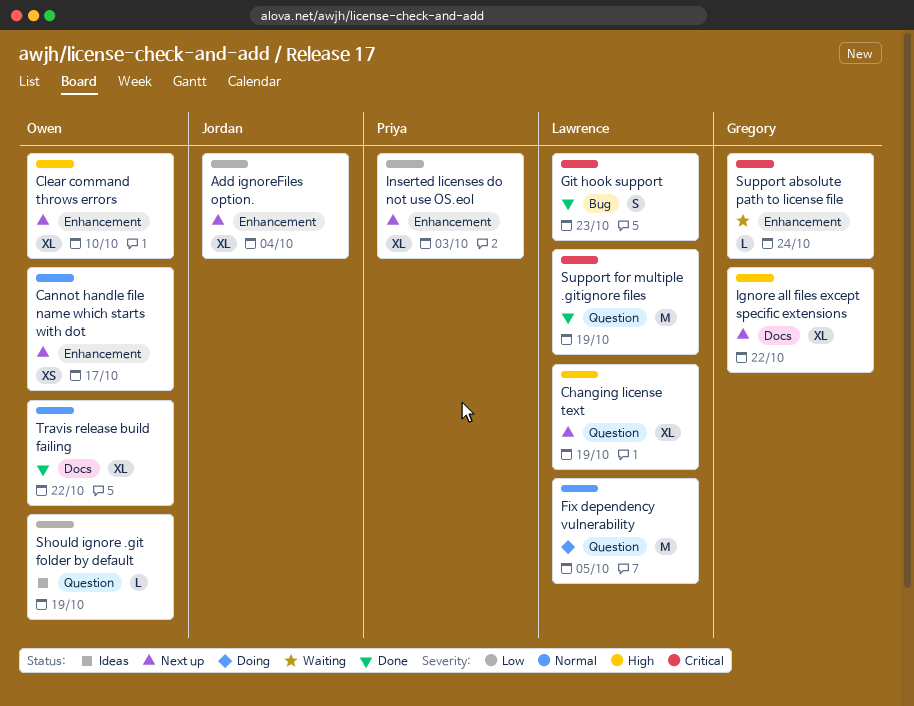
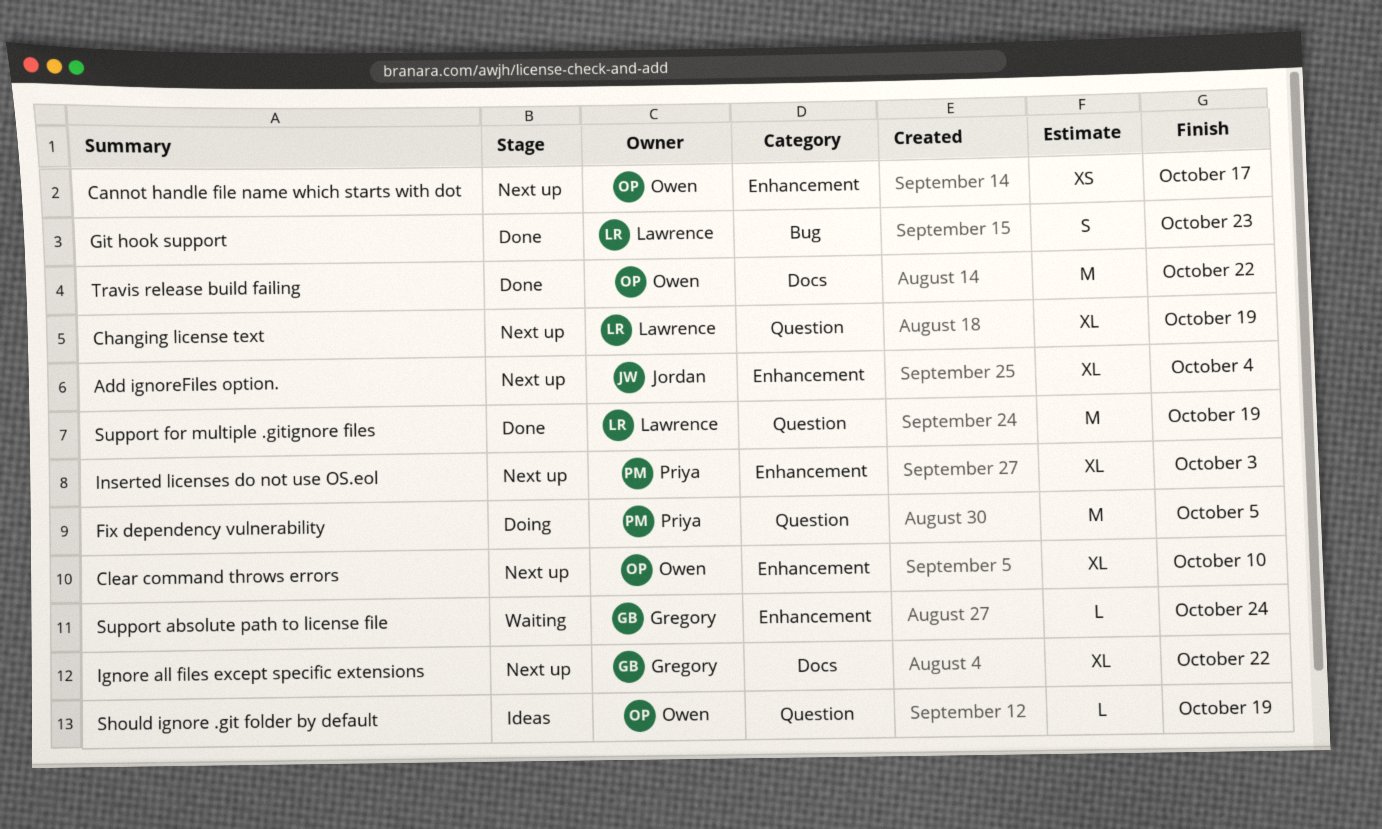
Fix dependency vulnerability, owner: Lawrence -> Priya
Travis release build failing, estimate: XL -> M

